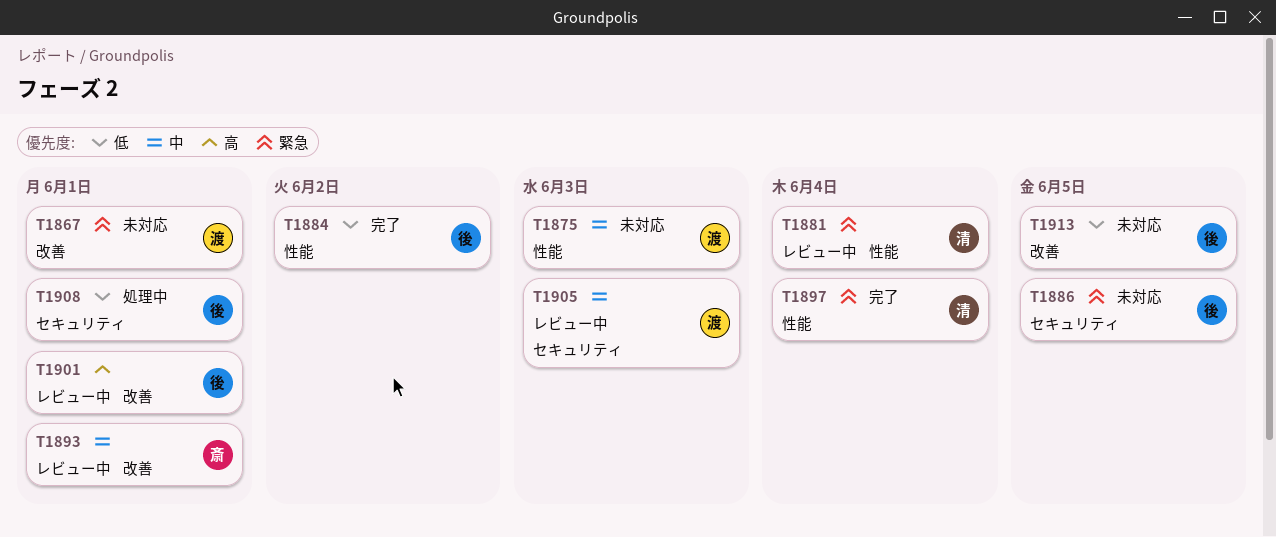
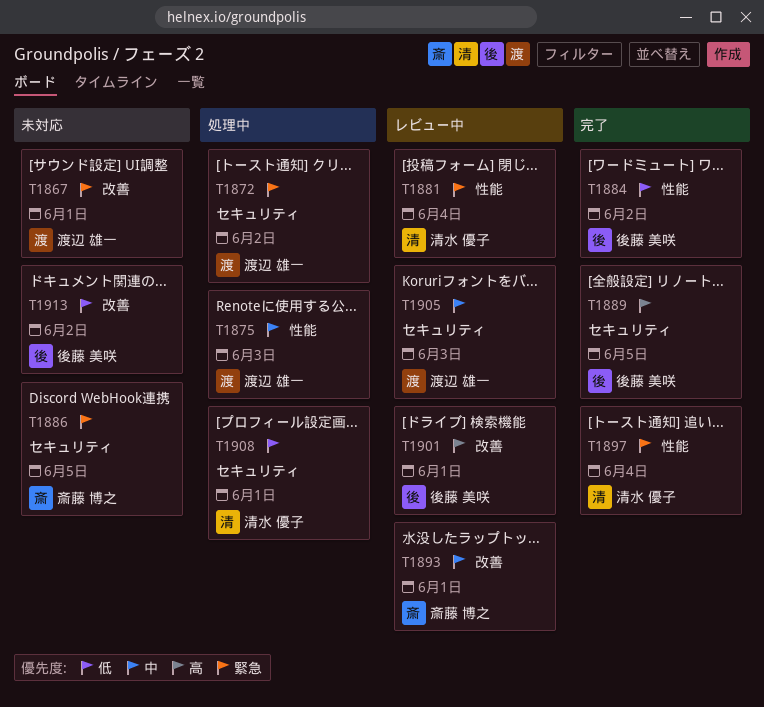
T1872: none -> present
T1875, status: 未対応 -> 処理中
T1886, owner: 後藤 美咲 -> 斎藤 博之
T1889: none -> present
T1908, owner: 後藤 美咲 -> 清水 優子
T1913, due: Jun 5 -> Jun 2

